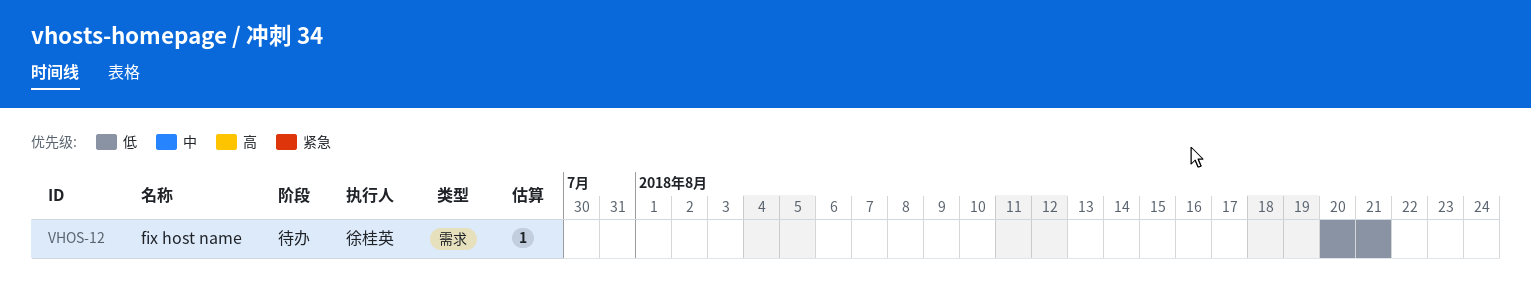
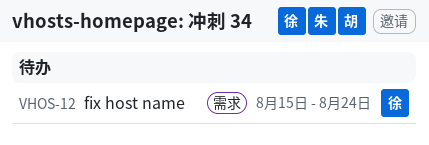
VHOS-12, start: Aug 20 -> Aug 15
VHOS-12, due: Aug 21 -> Aug 24

